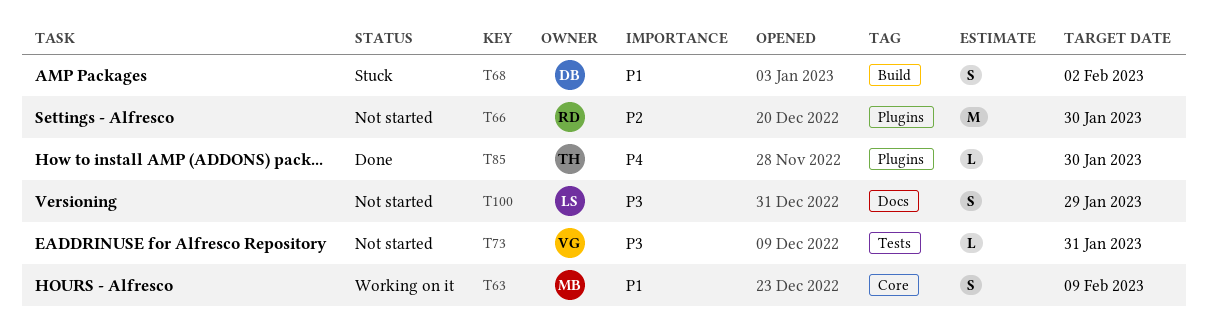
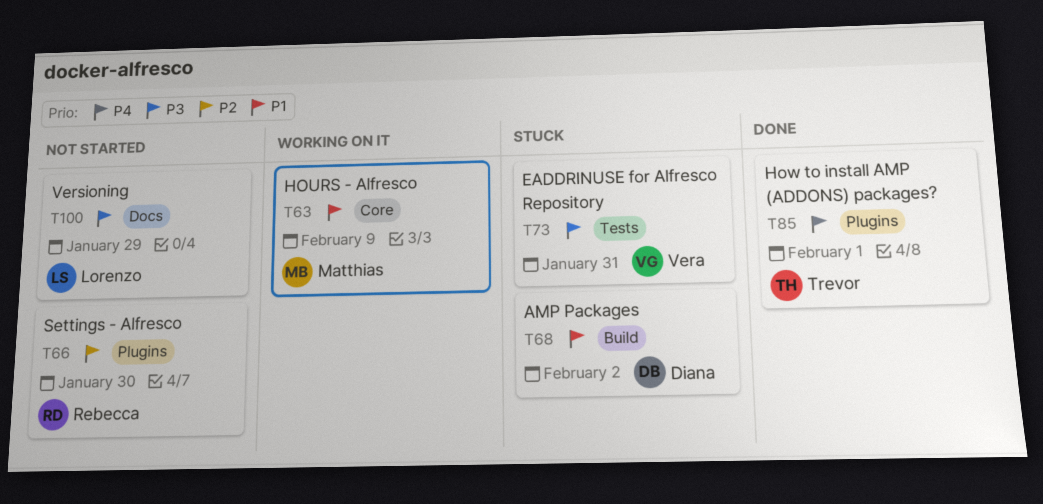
T73, status: Not started -> Stuck
T85, due: Jan 30 -> Feb 1

